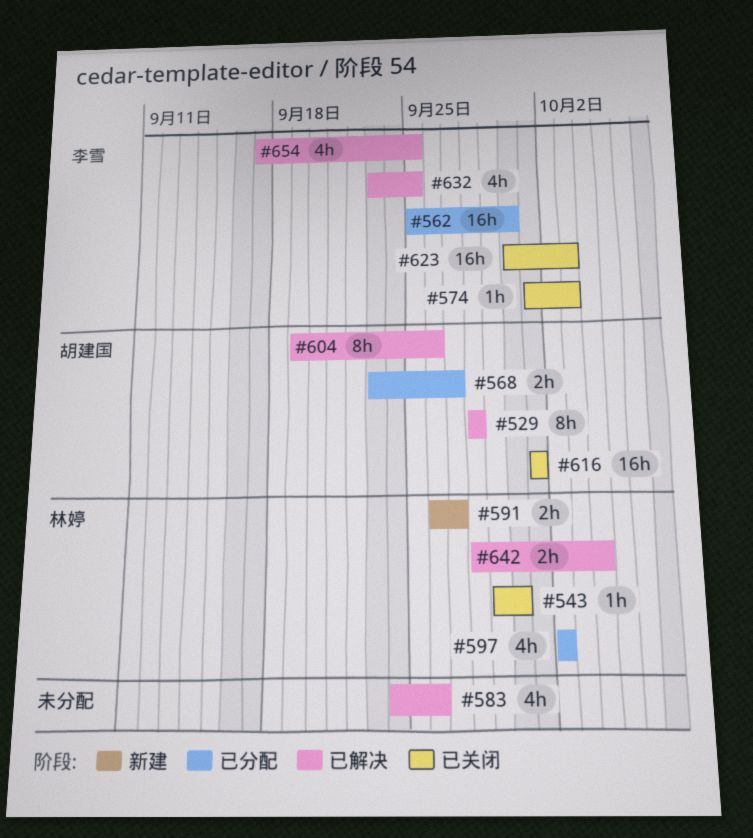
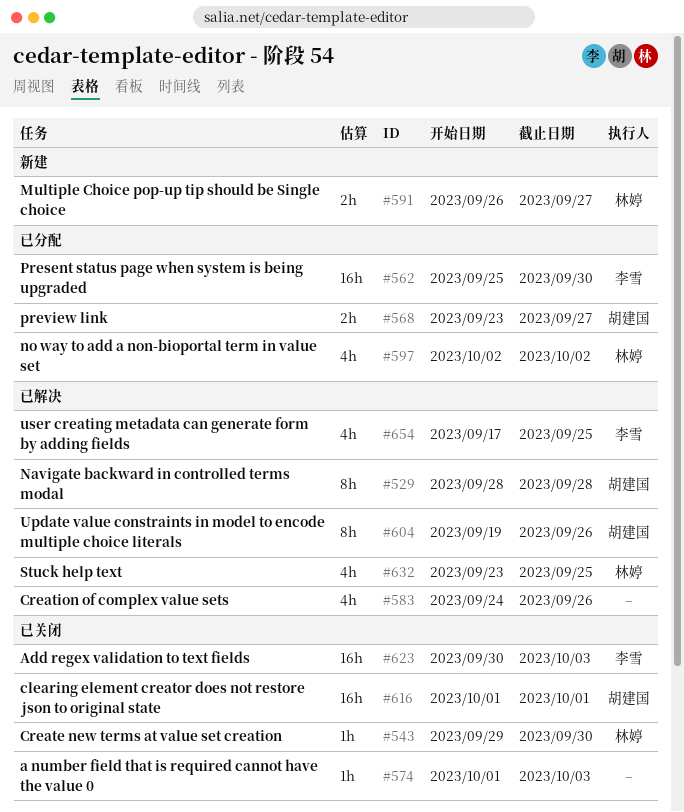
#574, owner: 李雪 -> none
#632, owner: 李雪 -> 林婷
#642: present -> none

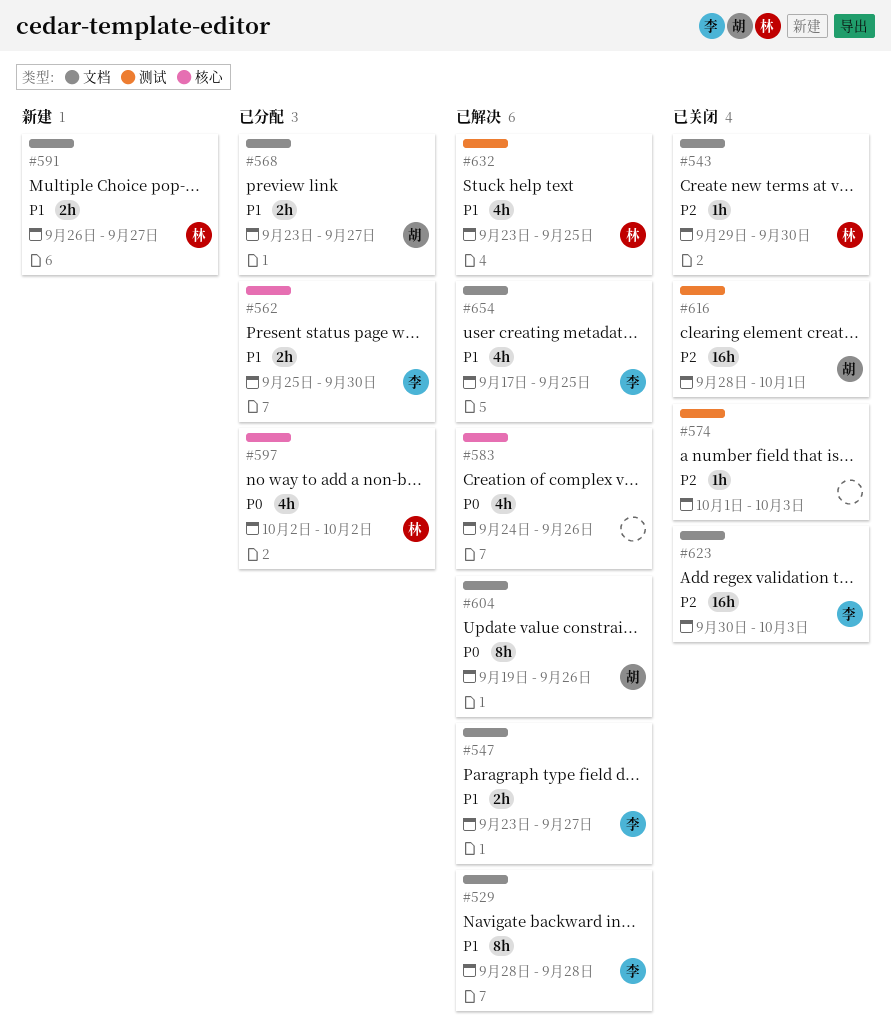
#529, owner: 胡建国 -> 李雪
#547: none -> present
#562, estimate: 16h -> 2h
#616, start: Oct 1 -> Sep 28

